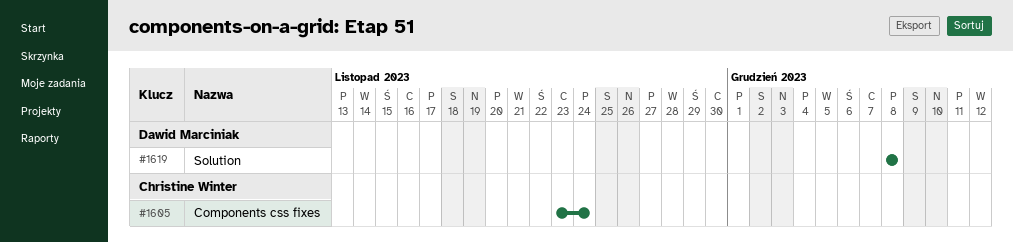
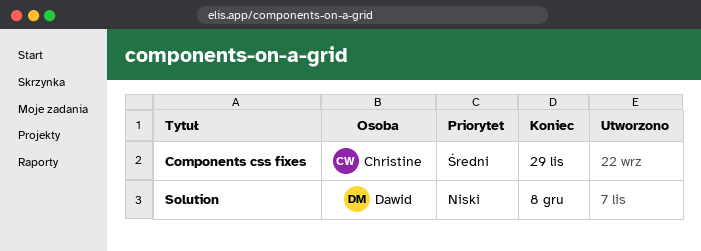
Components css fixes, due: Nov 24 -> Nov 29

